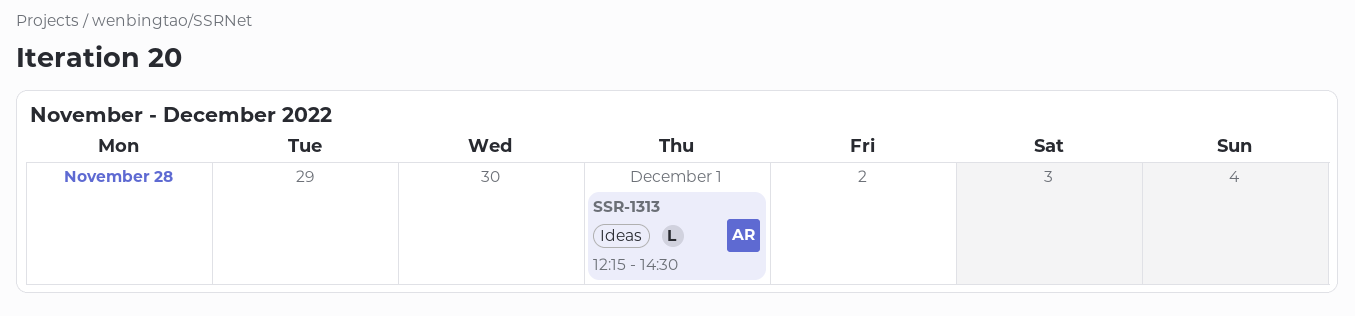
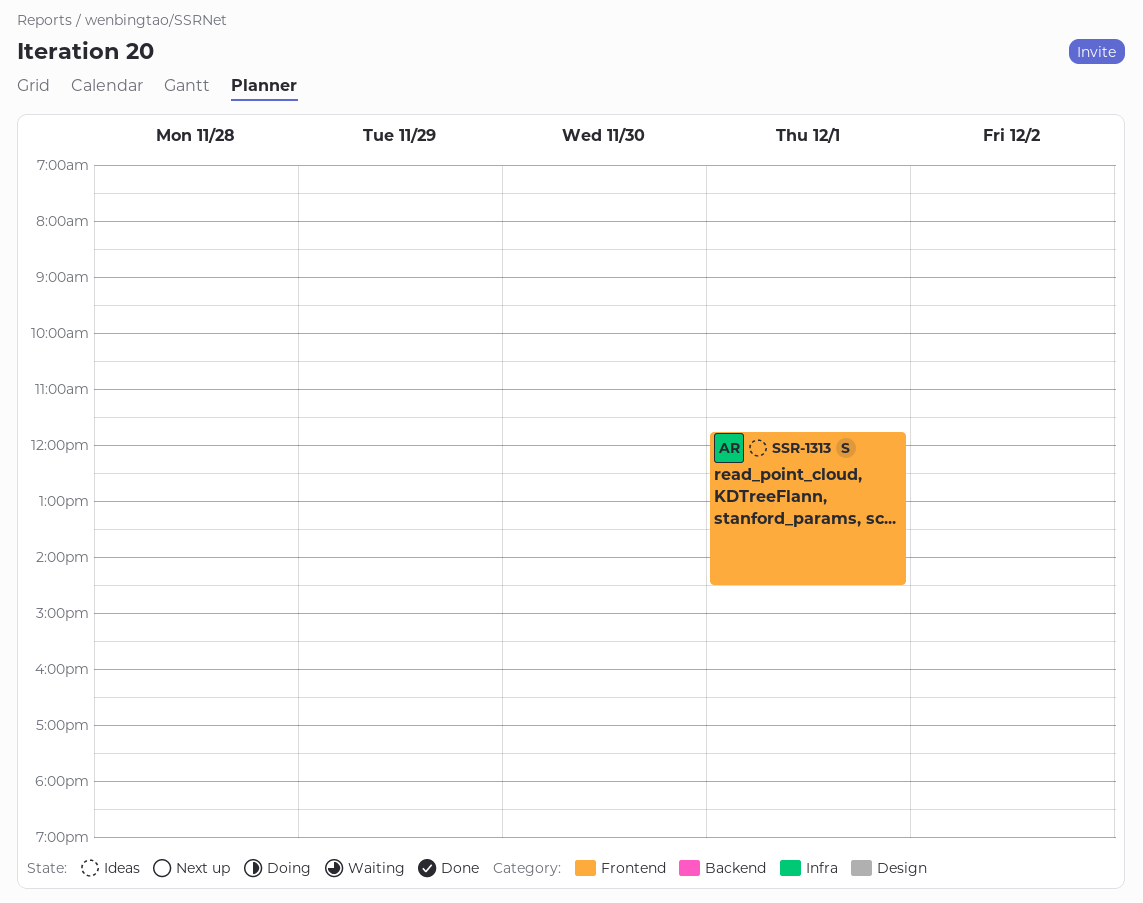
SSR-1313, estimate: L -> S
SSR-1313, begins: 12:15 -> 11:45

